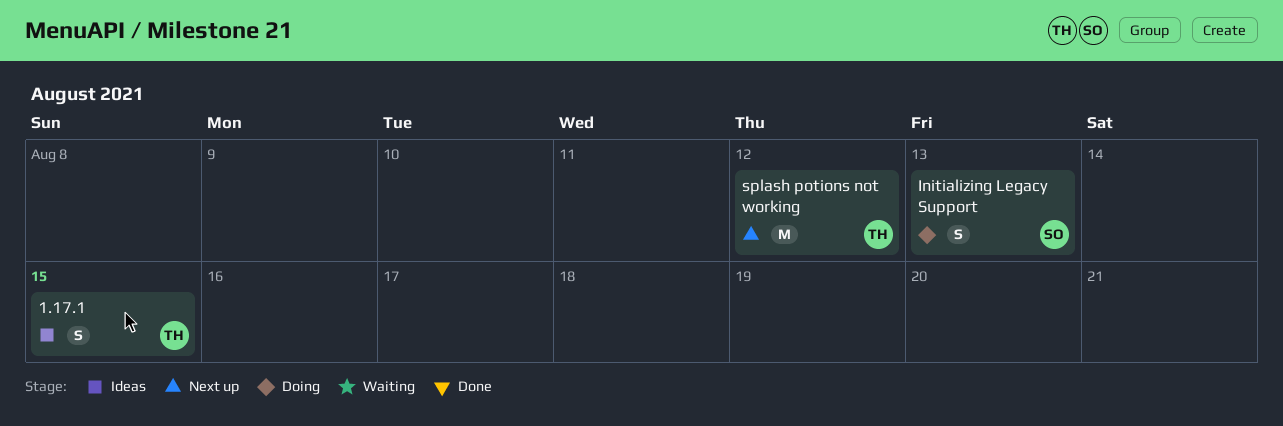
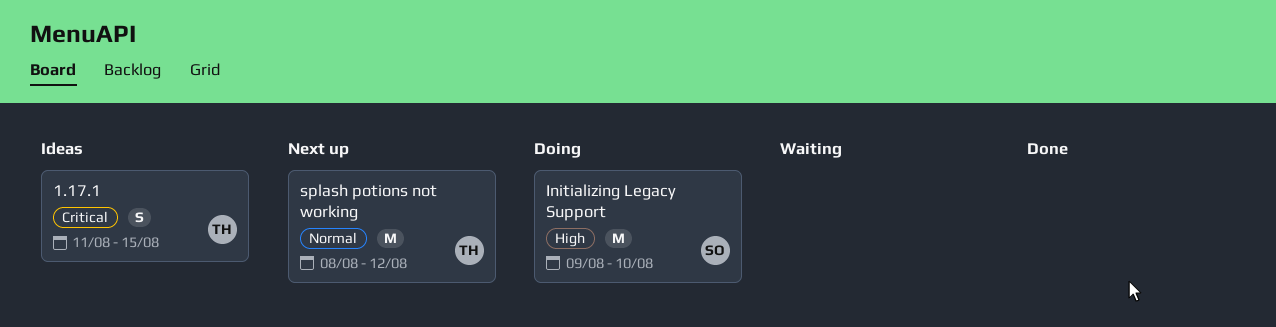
Initializing Legacy Support, estimate: S -> M
Initializing Legacy Support, due: Aug 13 -> Aug 10

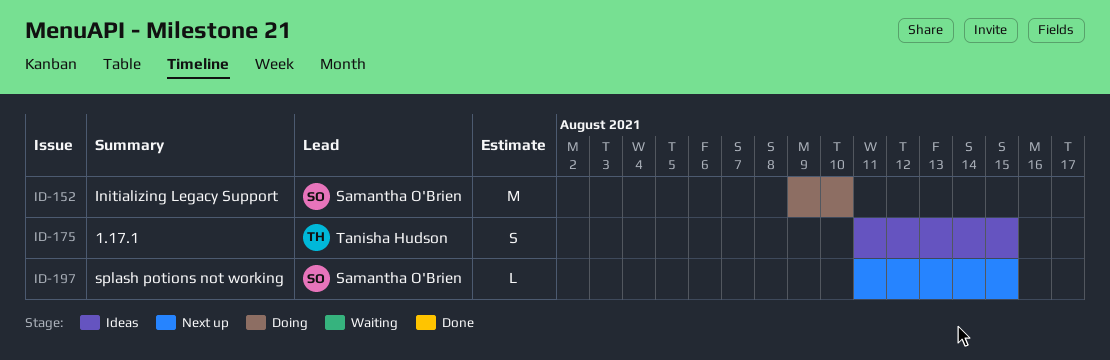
splash potions not working, owner: Tanisha Hudson -> Samantha O'Brien
splash potions not working, estimate: M -> L
splash potions not working, start: Aug 8 -> Aug 11
splash potions not working, due: Aug 12 -> Aug 15

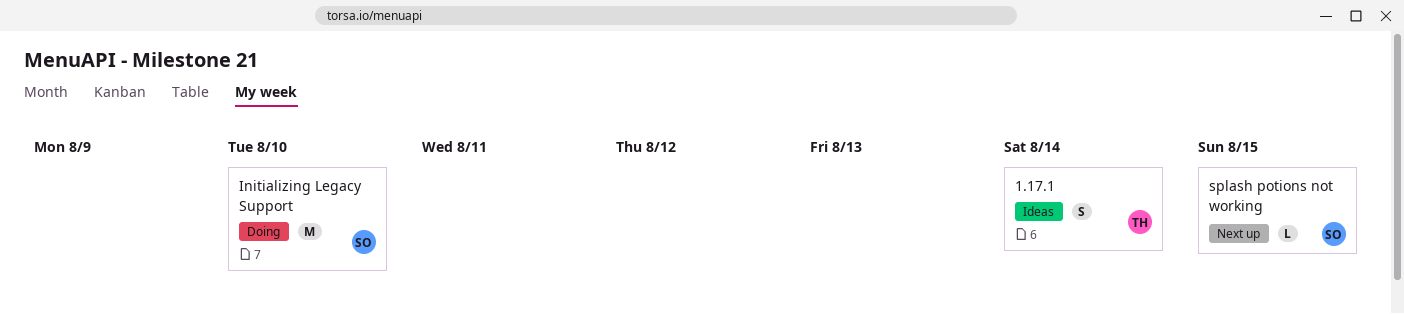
1.17.1, due: Aug 15 -> Aug 14

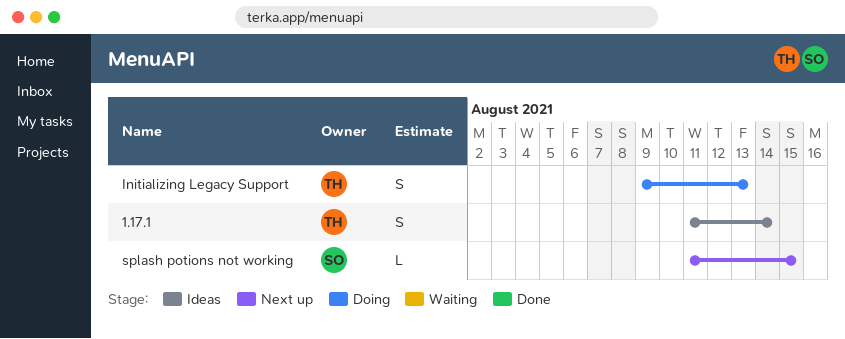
Initializing Legacy Support, owner: SO -> TH
Initializing Legacy Support, estimate: M -> S
Initializing Legacy Support, due: Aug 10 -> Aug 13

